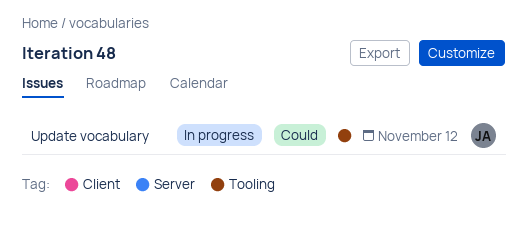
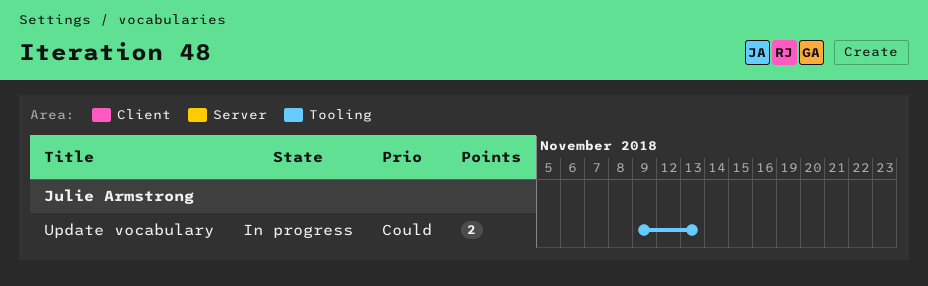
Update vocabulary, due: Nov 12 -> Nov 13

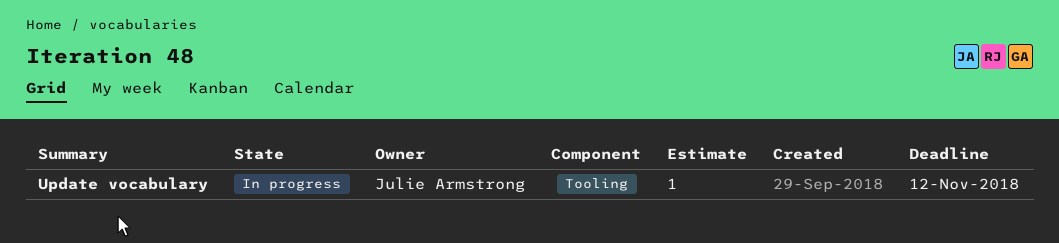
Update vocabulary, estimate: 2 -> 1
Update vocabulary, due: Nov 13 -> Nov 12

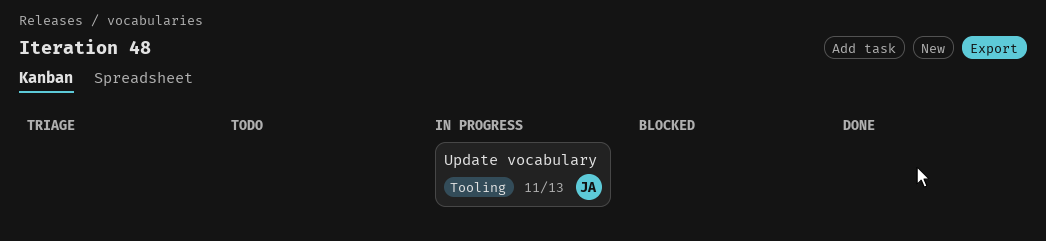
Update vocabulary, due: Nov 12 -> Nov 13

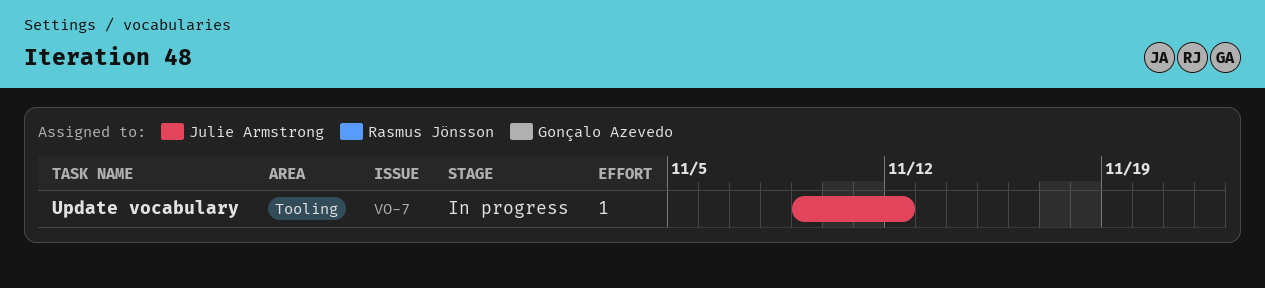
Update vocabulary, due: Nov 13 -> Nov 12

